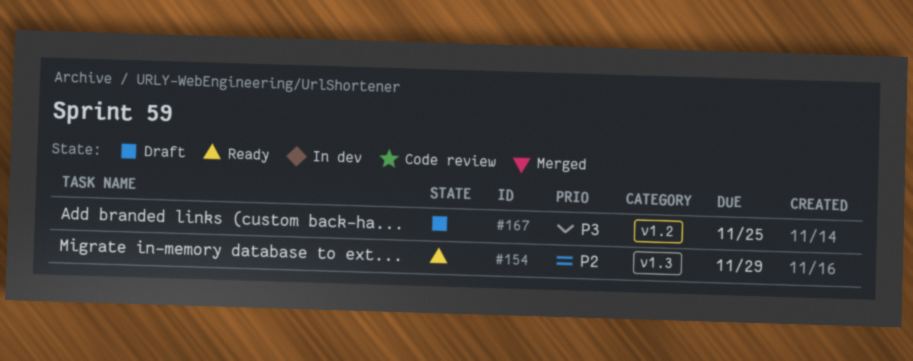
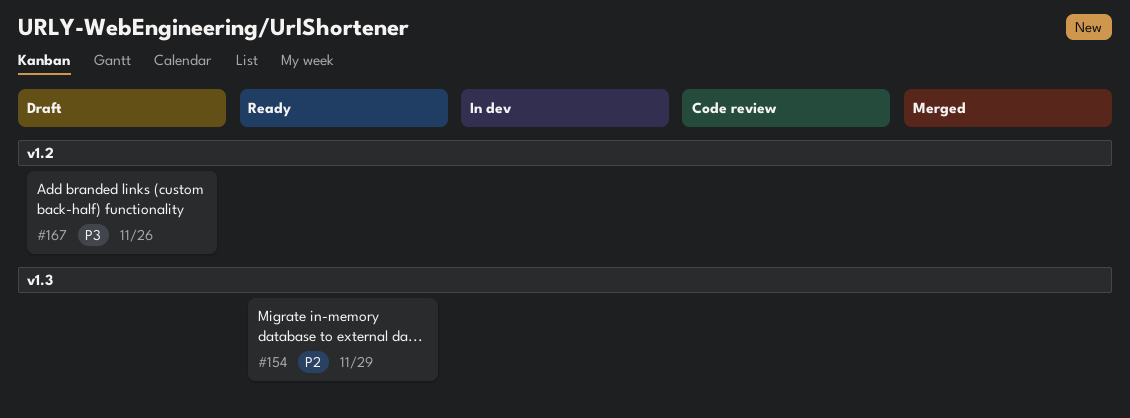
#167, due: Nov 25 -> Nov 26

